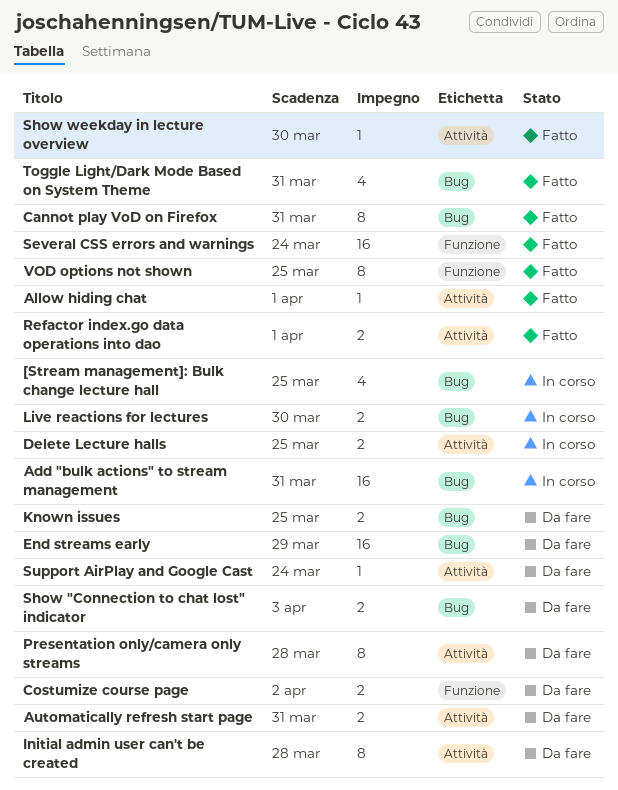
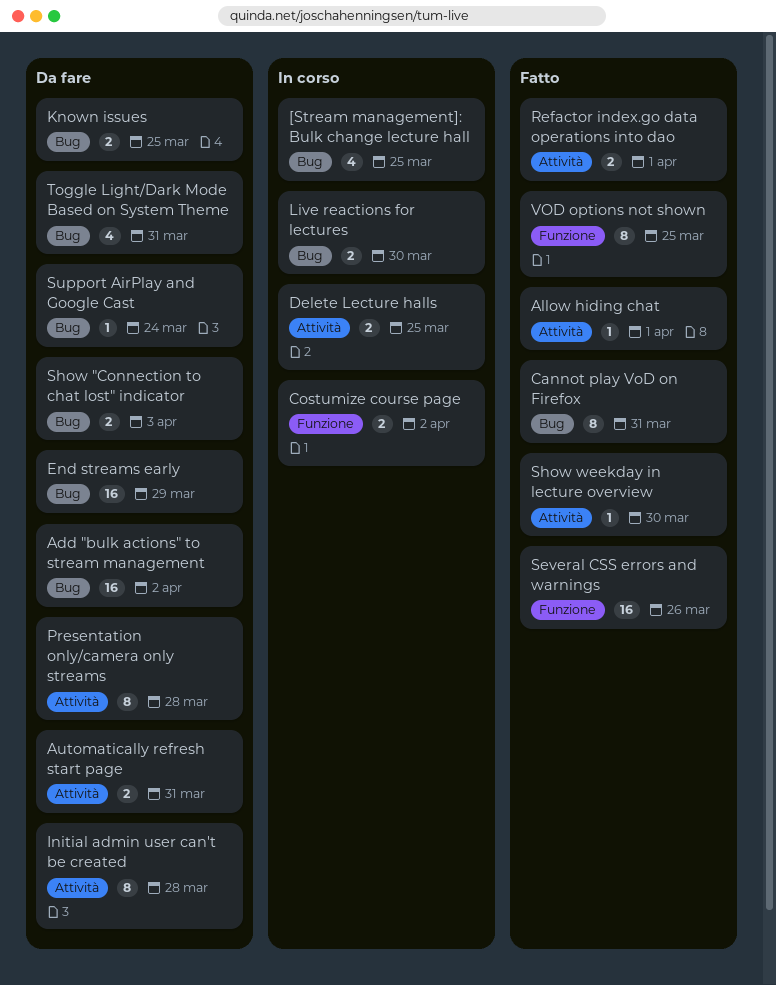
Add "bulk actions" to stream management, status: In corso -> Da fare
Add "bulk actions" to stream management, due: Mar 31 -> Apr 2
Costumize course page, status: Da fare -> In corso
Several CSS errors and warnings, due: Mar 24 -> Mar 26
Support AirPlay and Google Cast, label: Attività -> Bug
Toggle Light/Dark Mode Based on System Theme, status: Fatto -> Da fare

